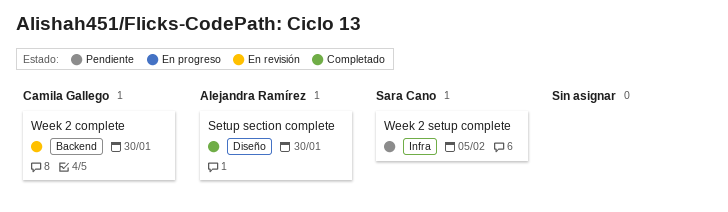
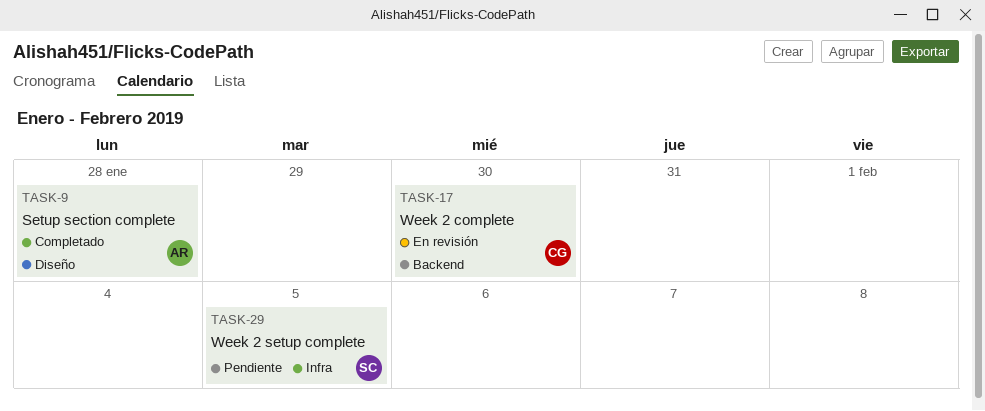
Setup section complete, due: Jan 30 -> Jan 28

